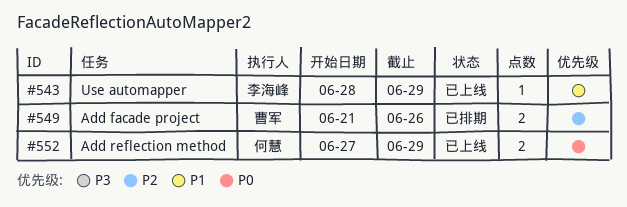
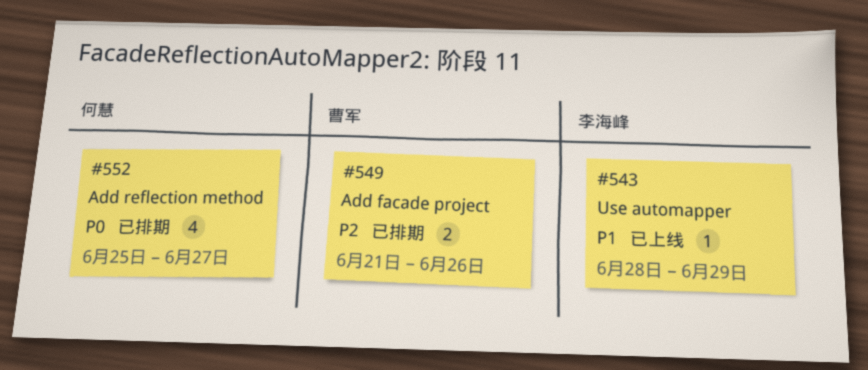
#552, status: 已上线 -> 已排期
#552, estimate: 2 -> 4
#552, start: Jun 27 -> Jun 25
#552, due: Jun 29 -> Jun 27

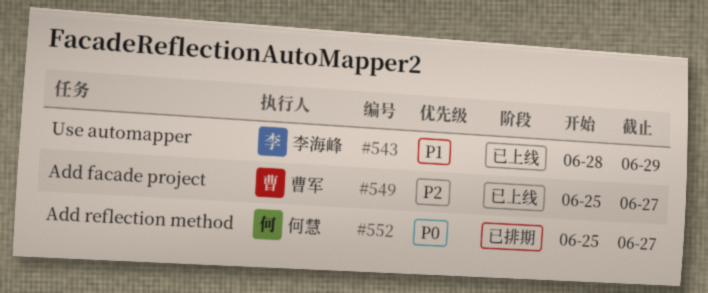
#549, status: 已排期 -> 已上线
#549, start: Jun 21 -> Jun 25
#549, due: Jun 26 -> Jun 27

